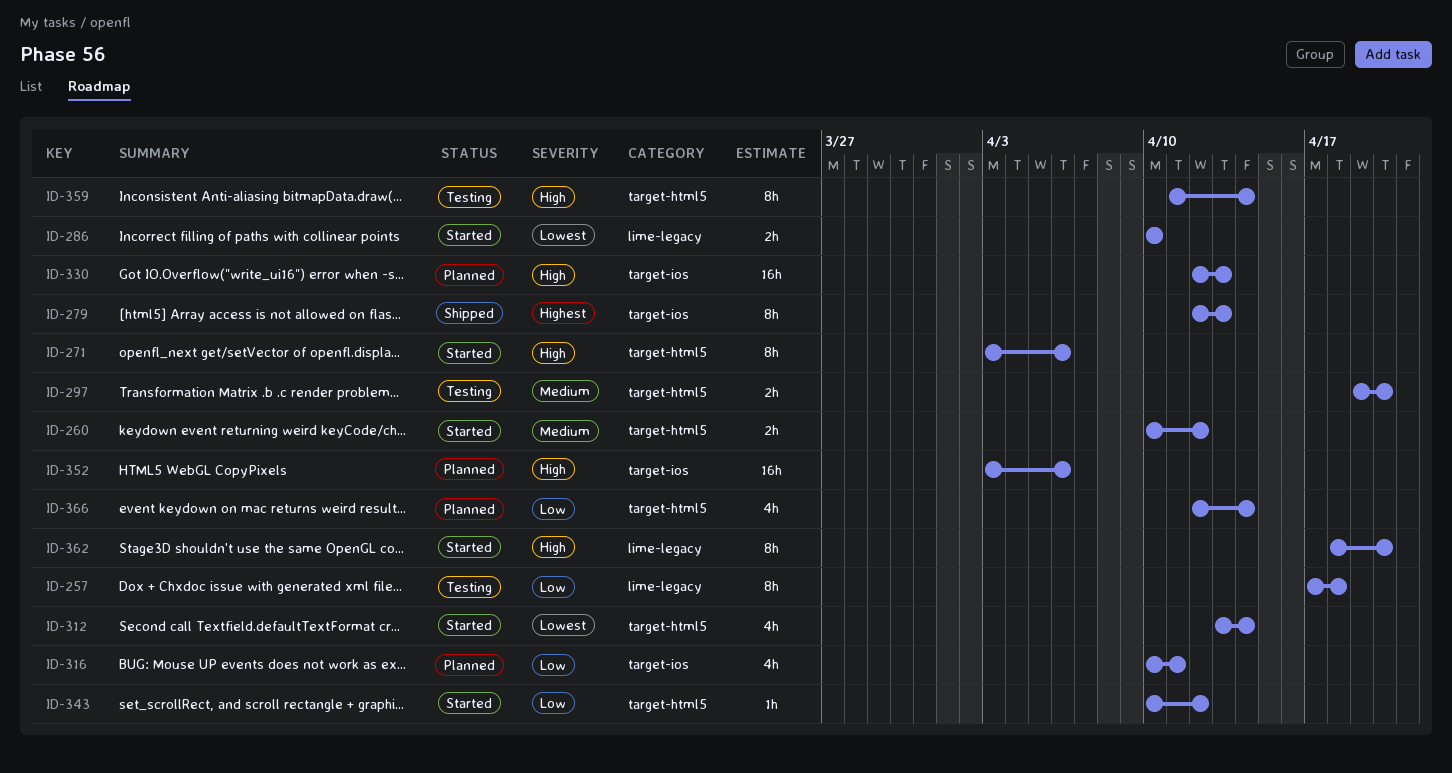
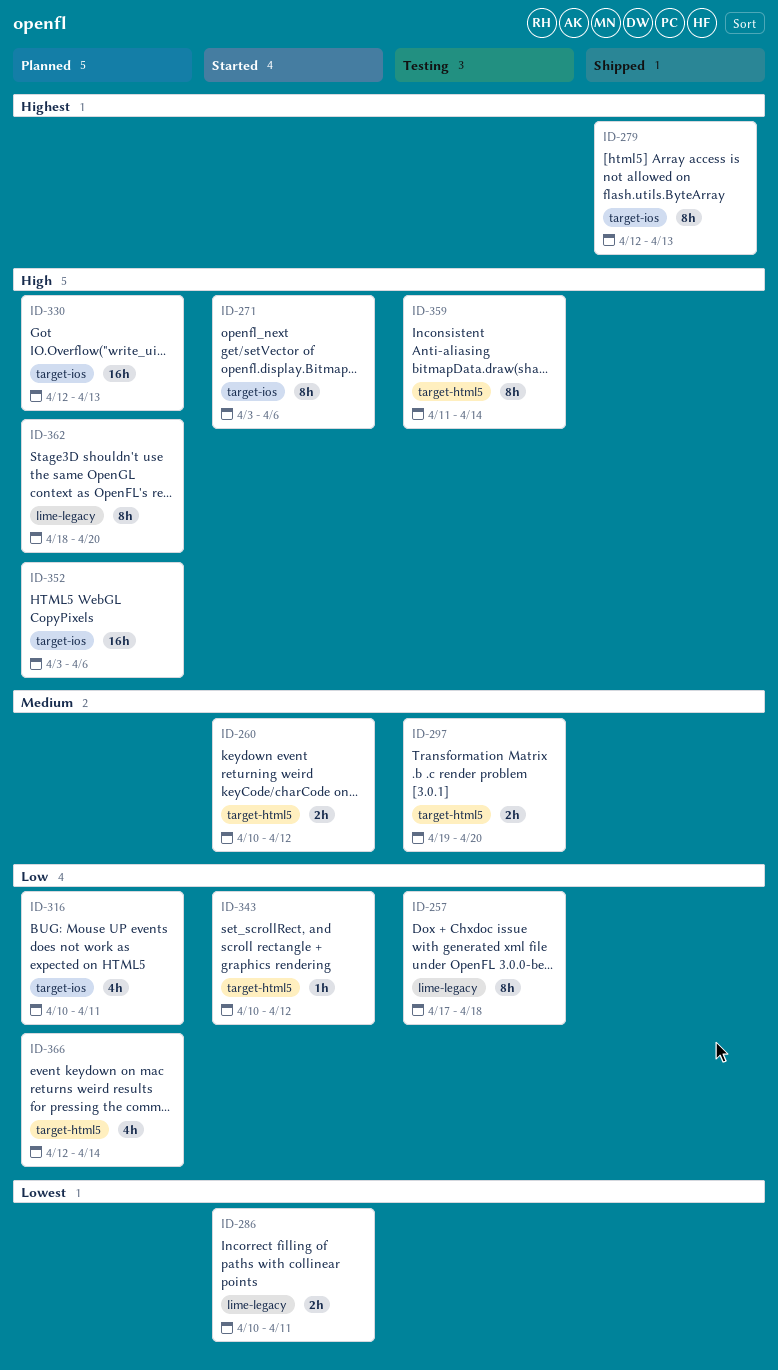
ID-271, label: target-html5 -> target-ios
ID-286, due: Apr 10 -> Apr 11
ID-312: present -> none
ID-362, status: Started -> Planned

